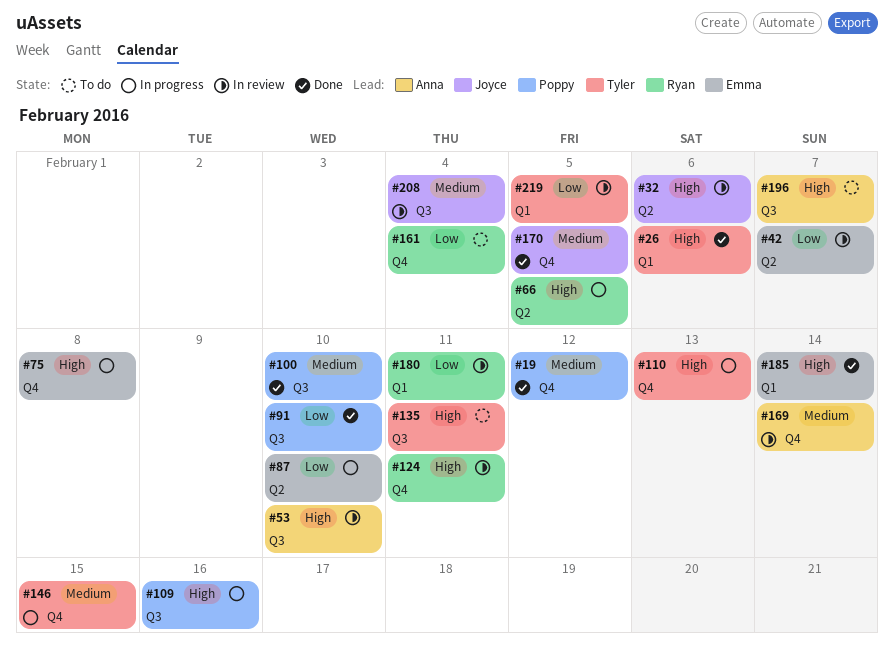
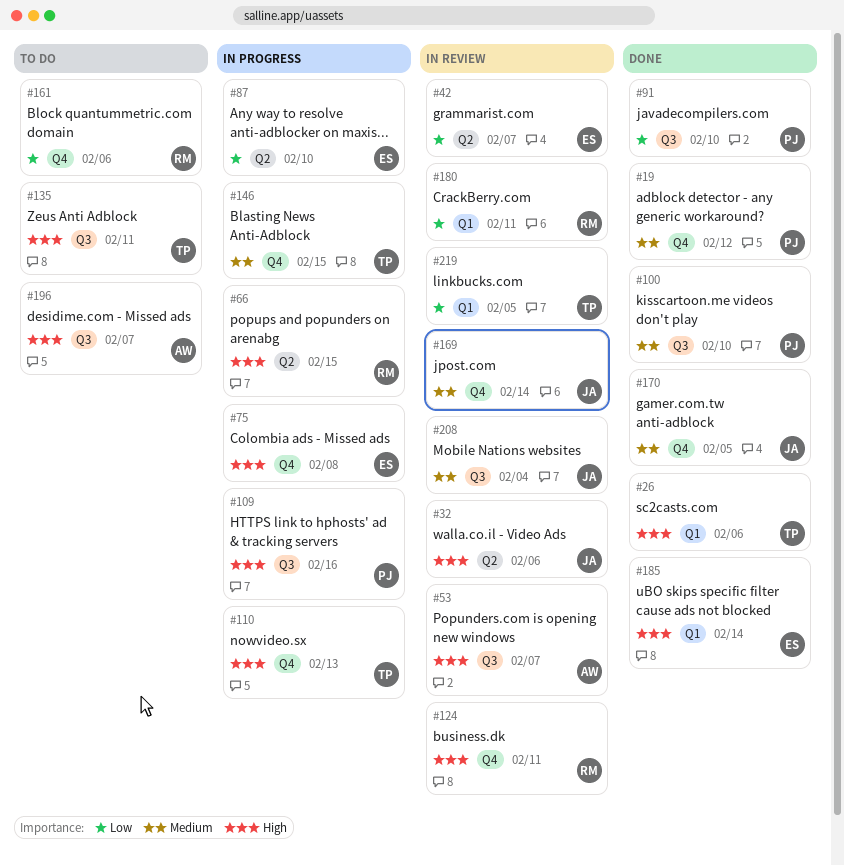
#53, due: Feb 10 -> Feb 7
#66, due: Feb 5 -> Feb 15
#161, due: Feb 4 -> Feb 6
#169, owner: Anna -> Joyce

